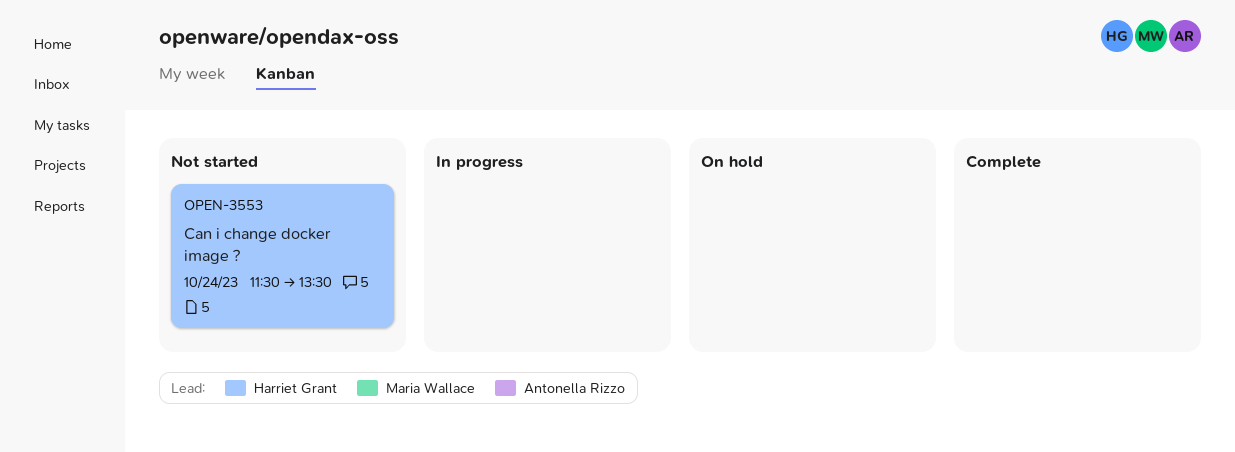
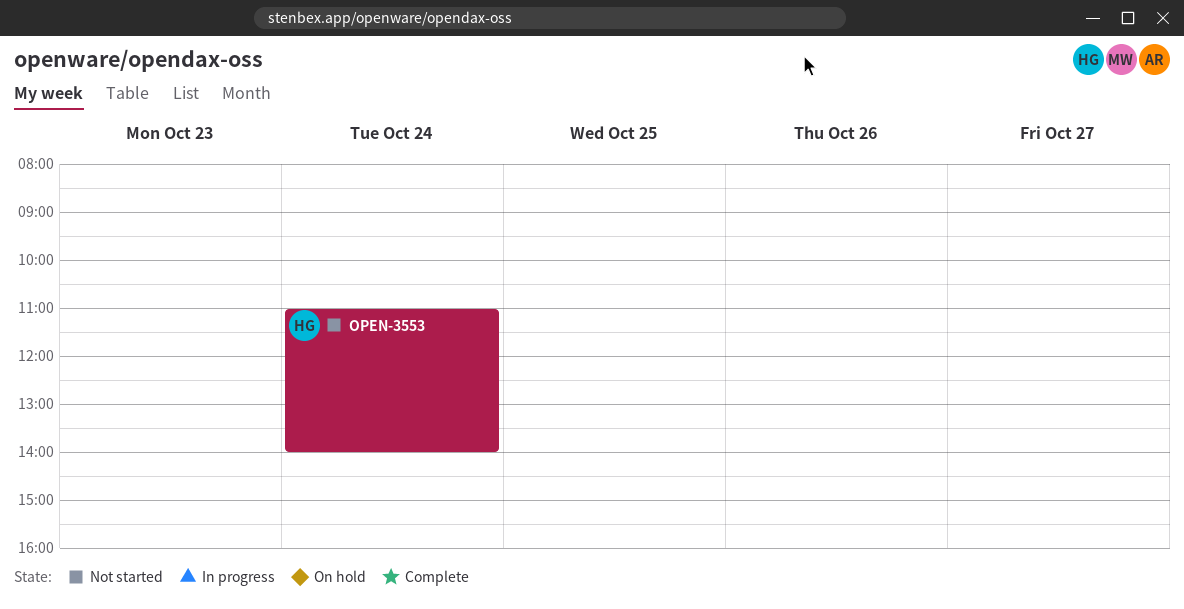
OPEN-3553, begins: 11:30 -> 11:00
OPEN-3553, ends: 13:30 -> 14:00

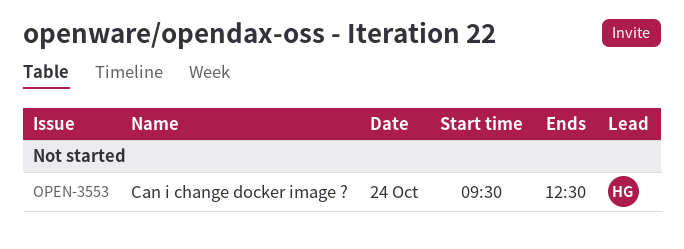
OPEN-3553, begins: 11:00 -> 09:30
OPEN-3553, ends: 14:00 -> 12:30

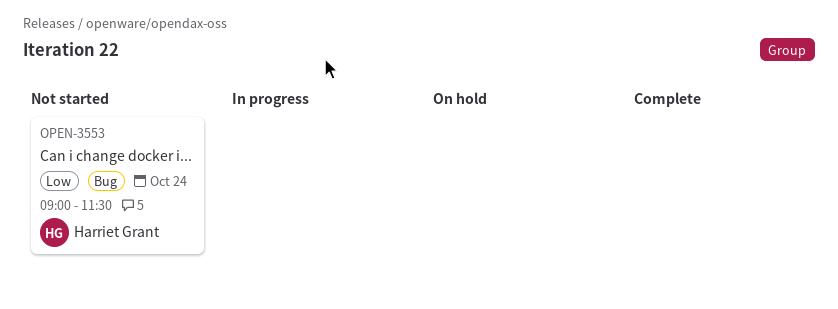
OPEN-3553, begins: 09:30 -> 09:00
OPEN-3553, ends: 12:30 -> 11:30

